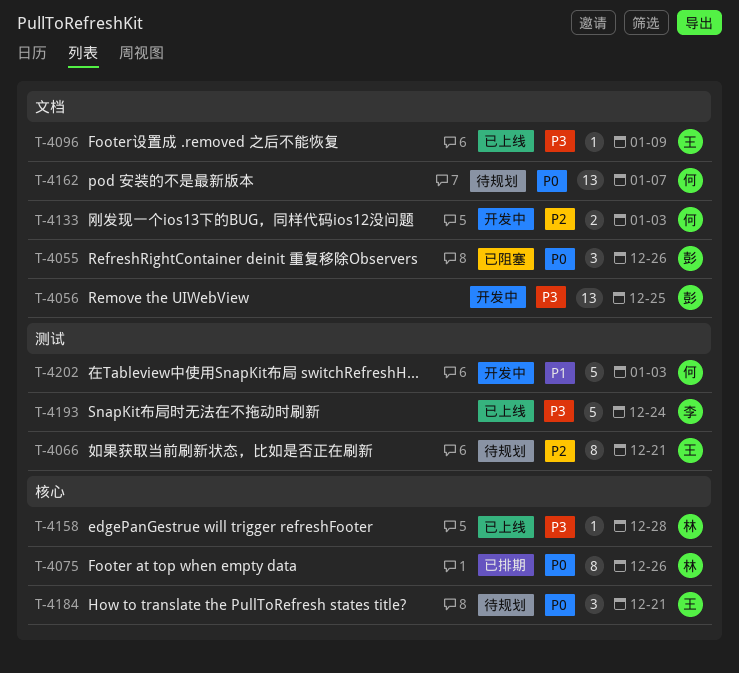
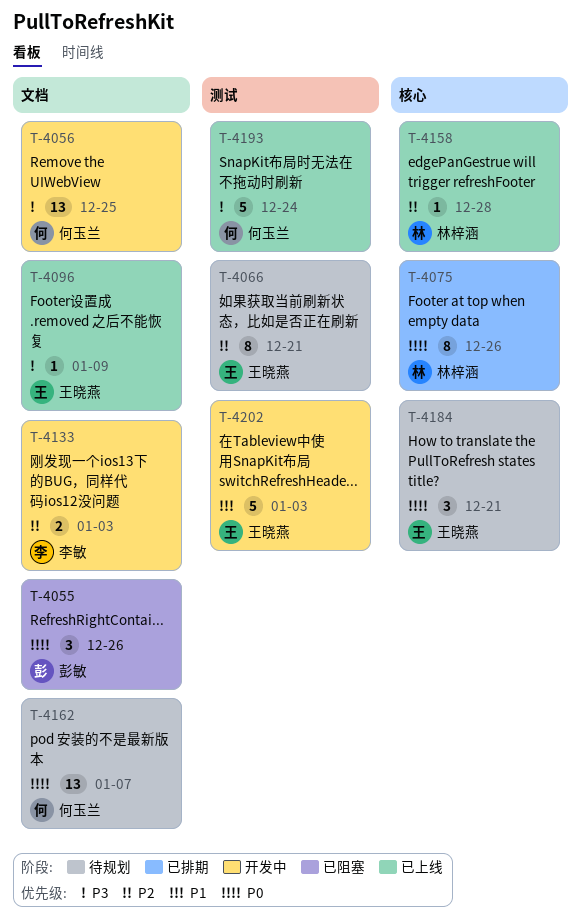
T-4056, owner: 彭敏 -> 何玉兰
T-4133, owner: 何玉兰 -> 李敏
T-4158, priority: P3 -> P2
T-4193, owner: 李敏 -> 何玉兰
T-4202, owner: 何玉兰 -> 王晓燕

